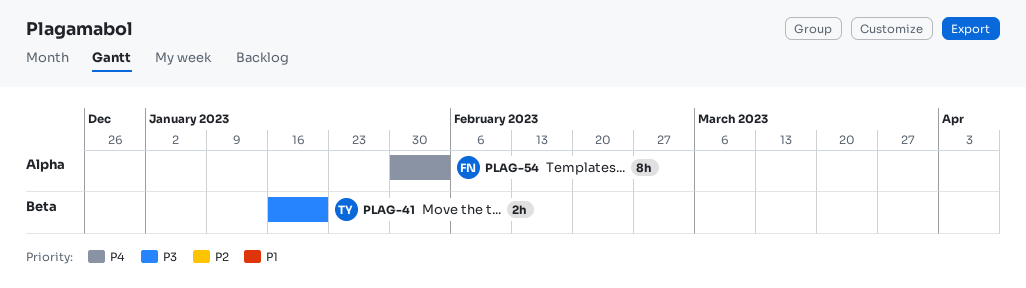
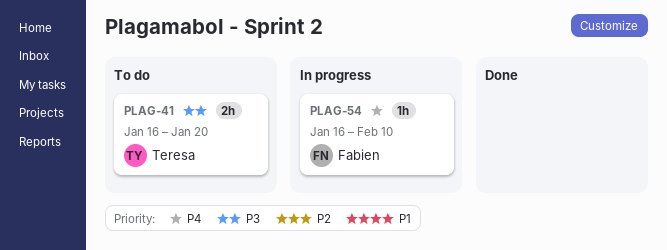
PLAG-54, estimate: 8h -> 1h
PLAG-54, start: Jan 30 -> Jan 16
PLAG-54, due: Feb 3 -> Feb 10

